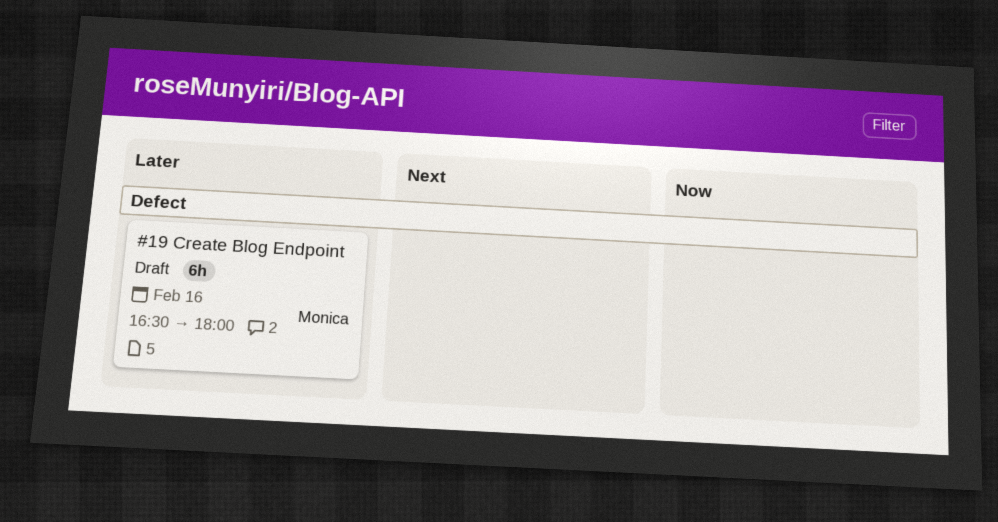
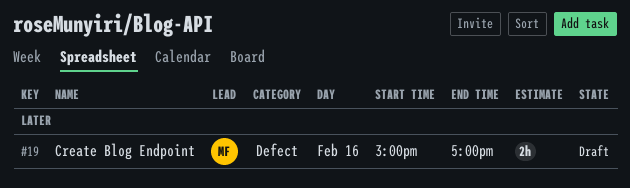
#19, estimate: 6h -> 2h
#19, begins: 16:30 -> 15:00
#19, ends: 18:00 -> 17:00

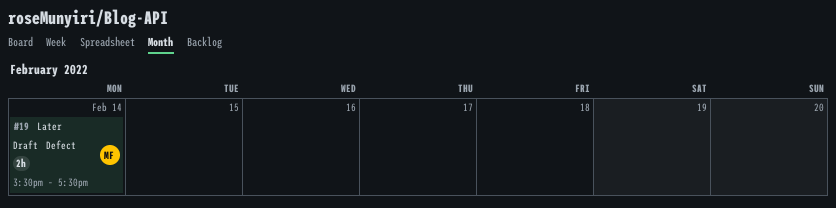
#19, day: Feb 16 -> Feb 14
#19, begins: 15:00 -> 15:30
#19, ends: 17:00 -> 17:30

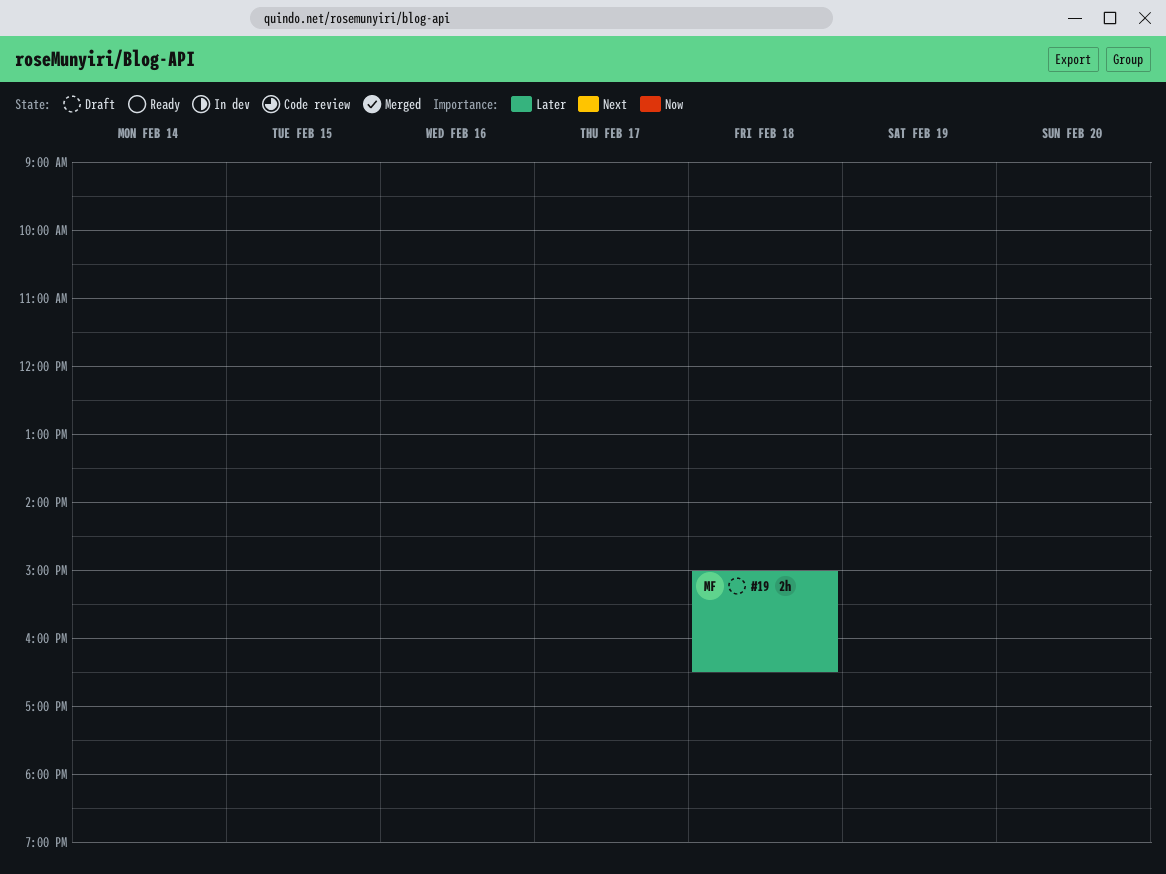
#19, day: Feb 14 -> Feb 18
#19, begins: 15:30 -> 15:00
#19, ends: 17:30 -> 16:30

